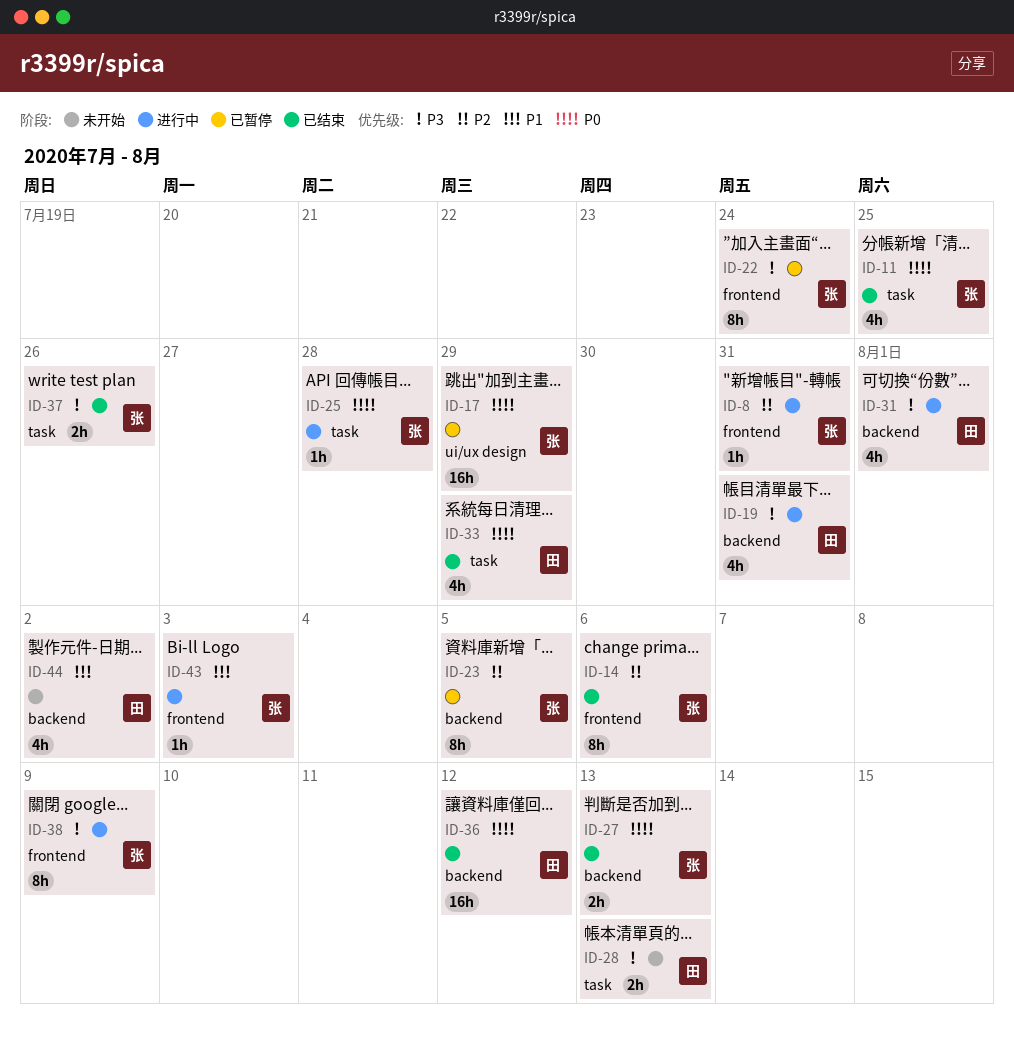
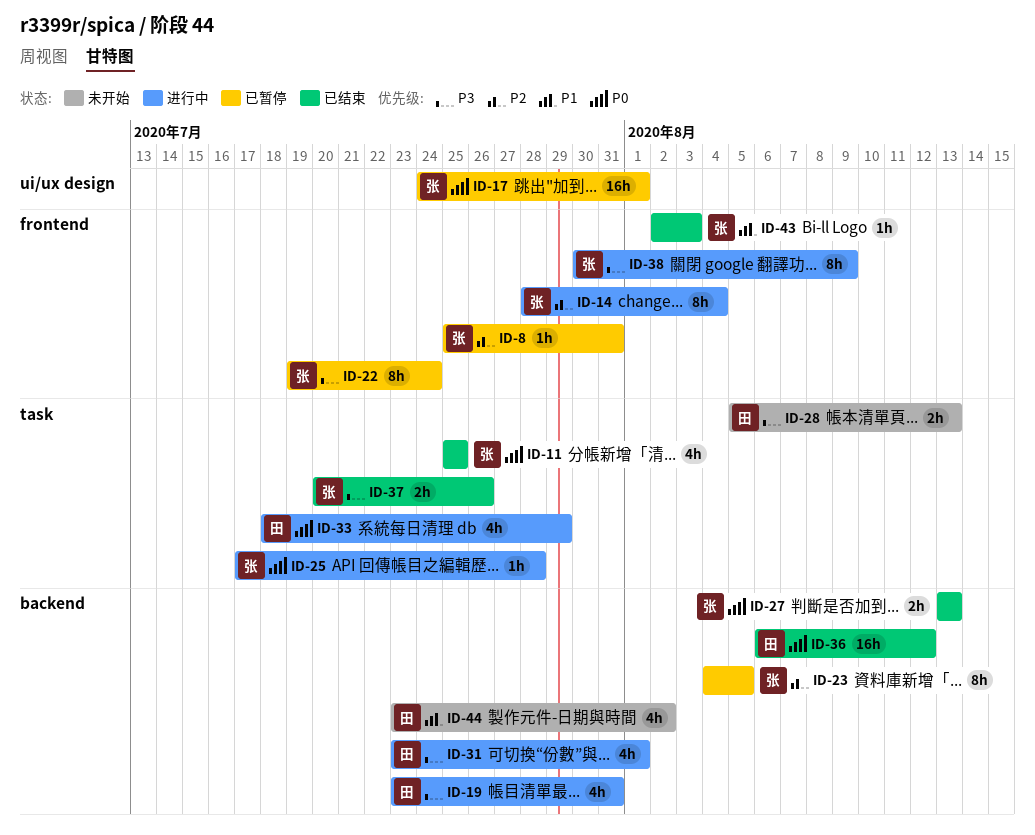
ID-8, status: 进行中 -> 已暂停
ID-14, status: 已结束 -> 进行中
ID-14, due: Aug 6 -> Aug 4
ID-17, due: Jul 29 -> Aug 1
ID-33, status: 已结束 -> 进行中
ID-43, status: 进行中 -> 已结束

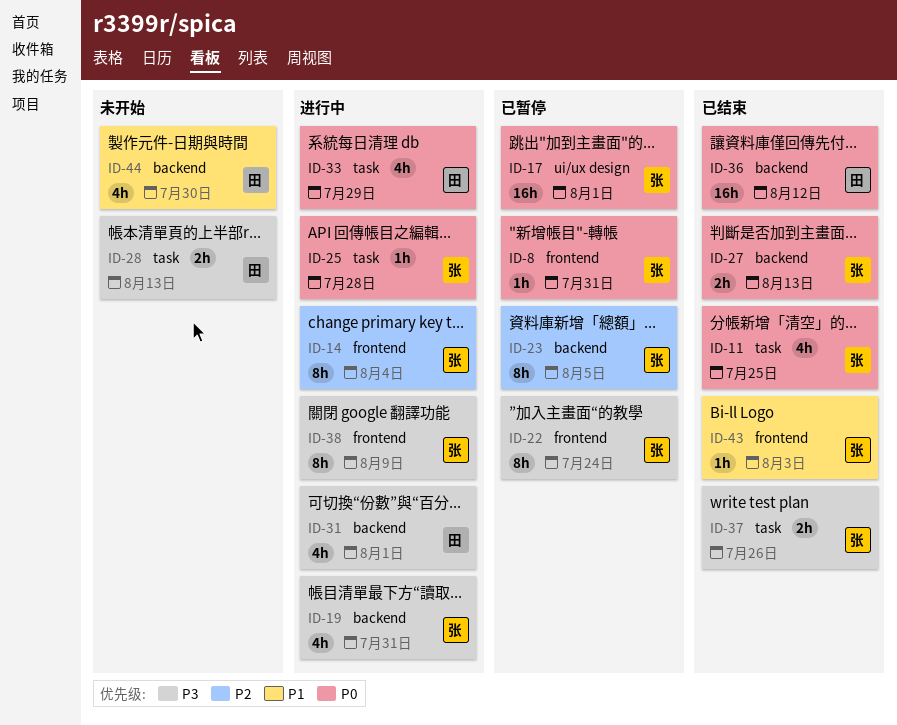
ID-8, priority: P2 -> P0
ID-19, owner: 田 -> 张
ID-44, due: Aug 2 -> Jul 30

